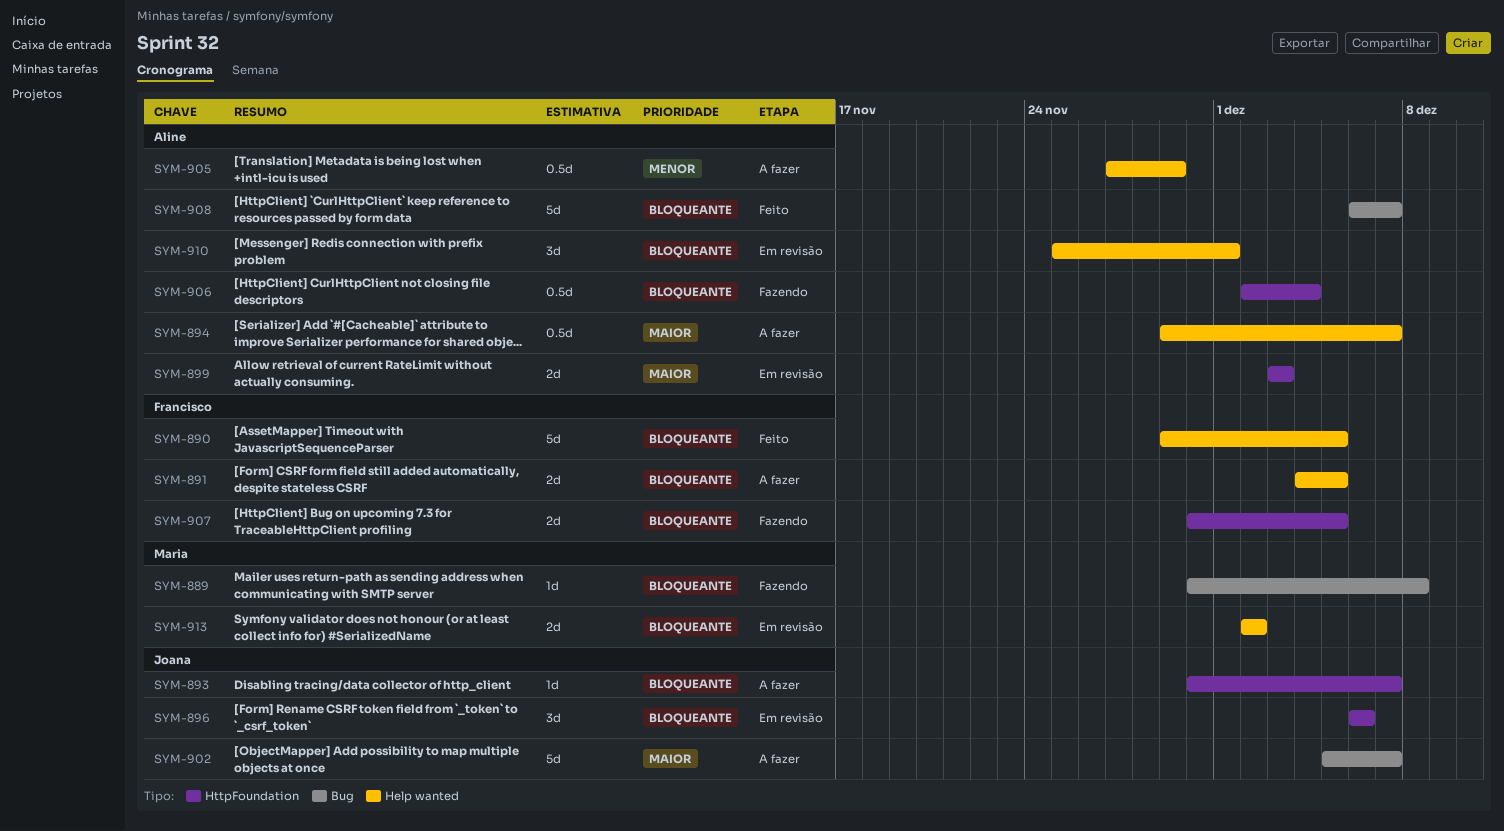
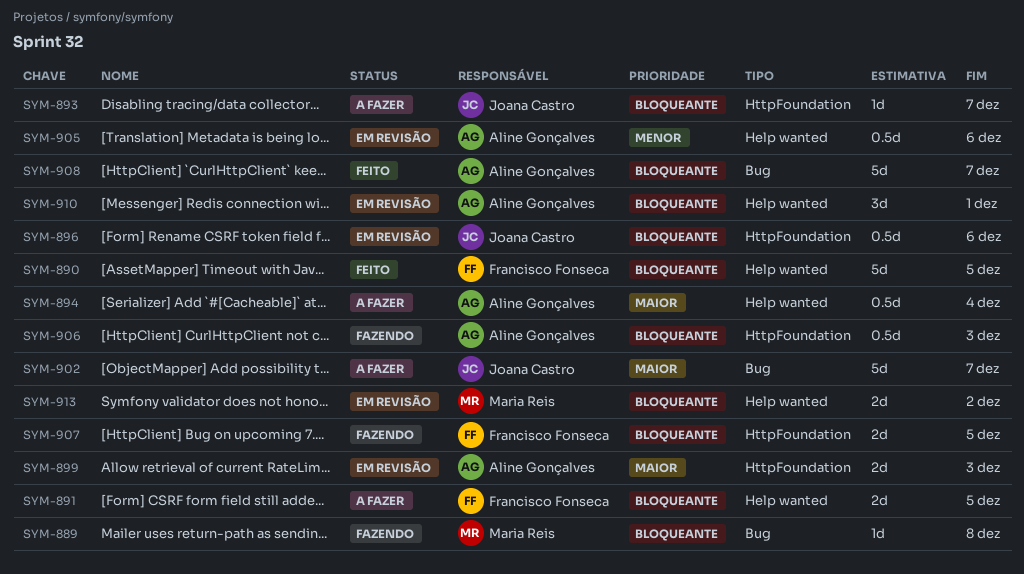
SYM-894, due: Dec 7 -> Dec 4
SYM-896, estimate: 3d -> 0.5d
SYM-905, status: A fazer -> Em revisão
SYM-905, due: Nov 29 -> Dec 6
SYM-906, due: Dec 4 -> Dec 3

